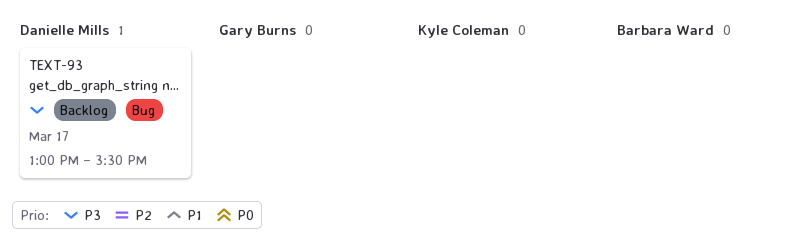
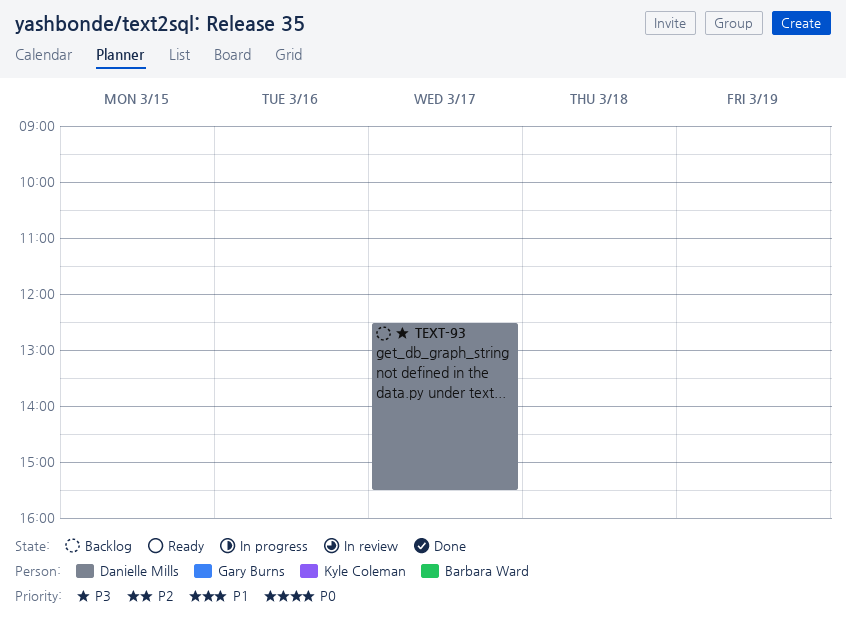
TEXT-93, begins: 13:00 -> 12:30

